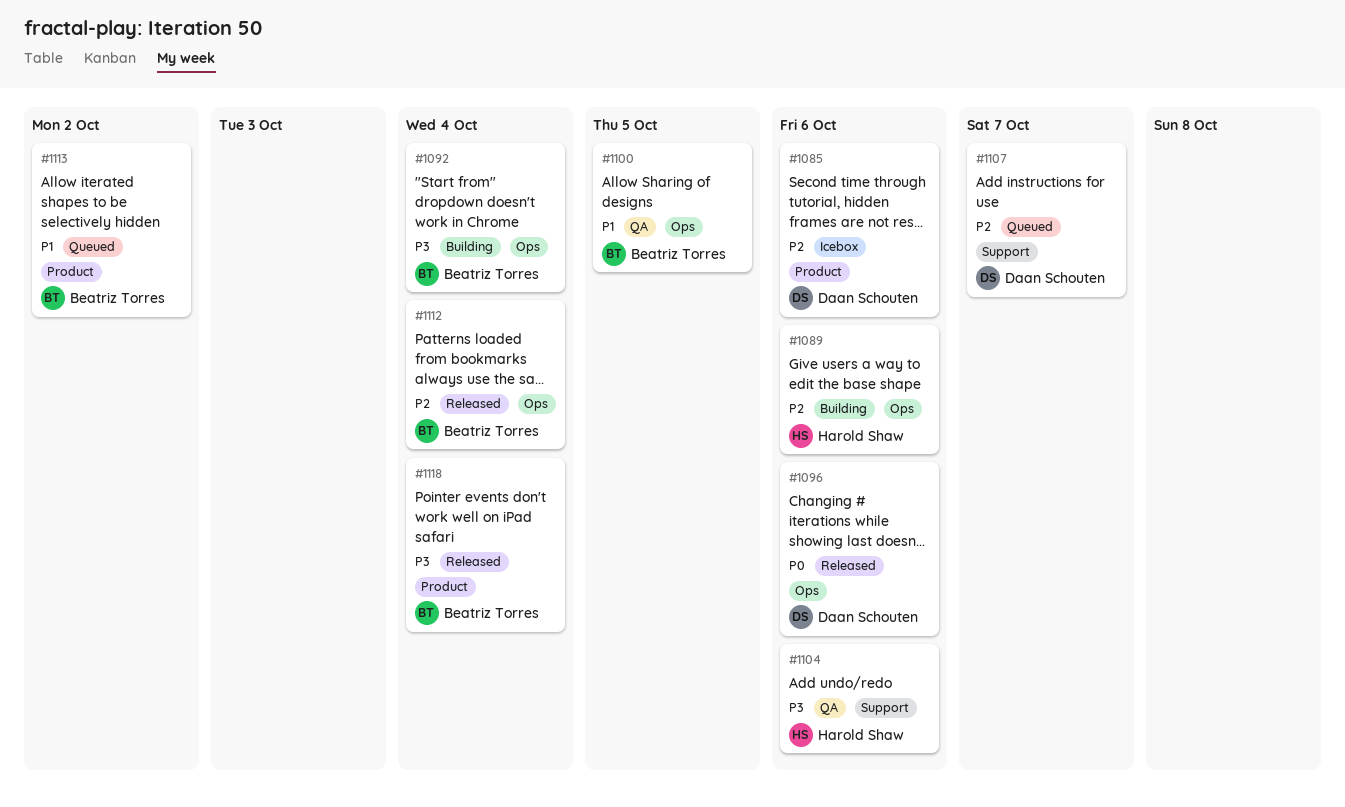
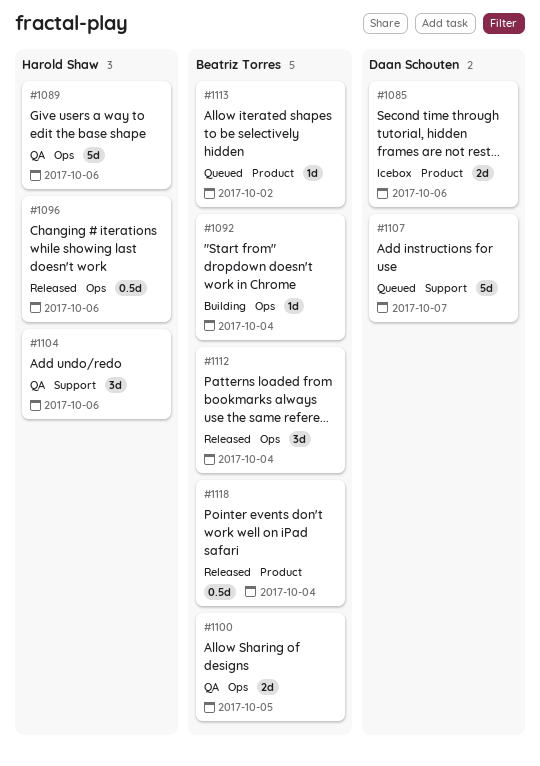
#1089, status: Building -> QA
#1096, owner: Daan Schouten -> Harold Shaw

